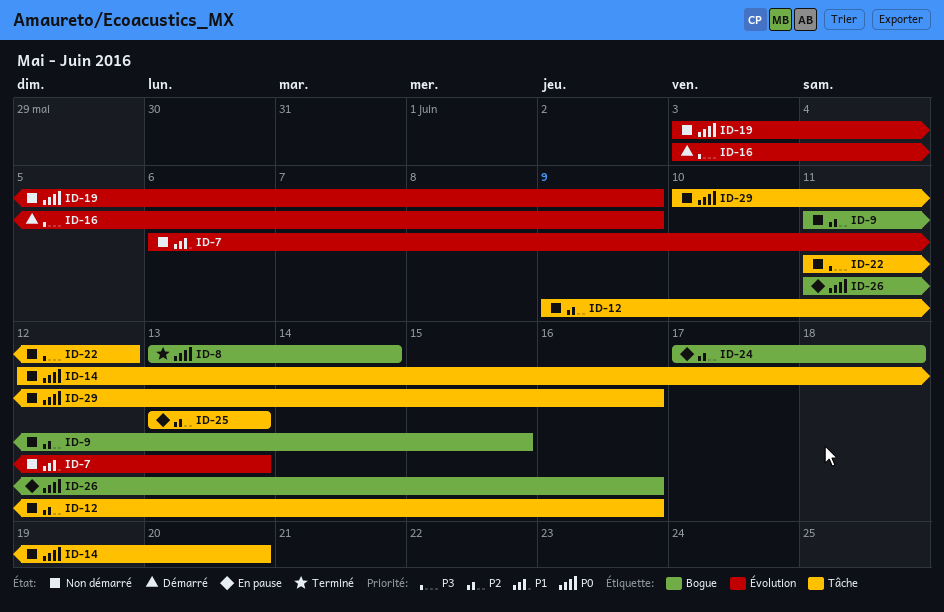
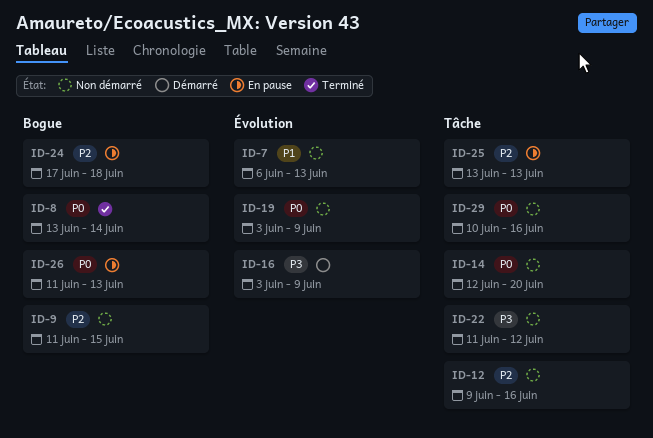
ID-26, due: Jun 16 -> Jun 13

